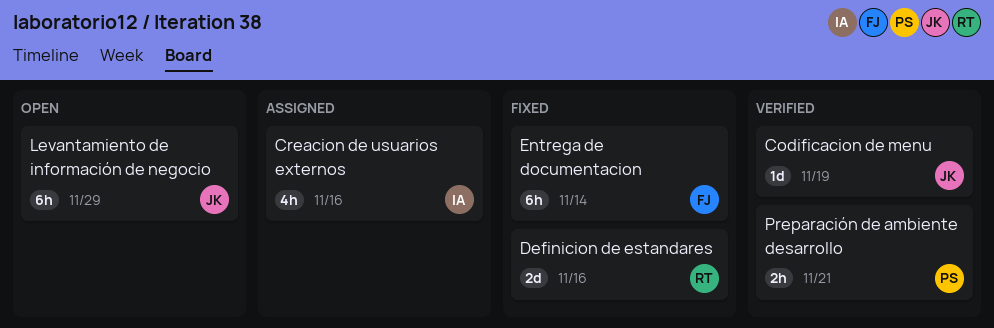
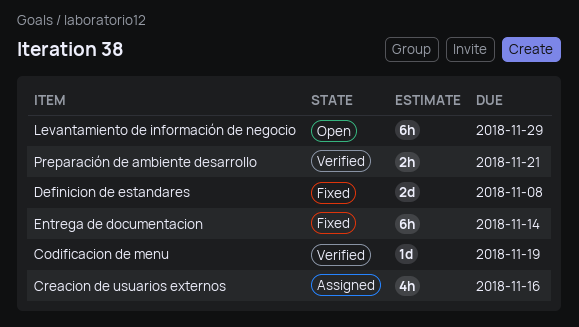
Definicion de estandares, due: Nov 16 -> Nov 8

